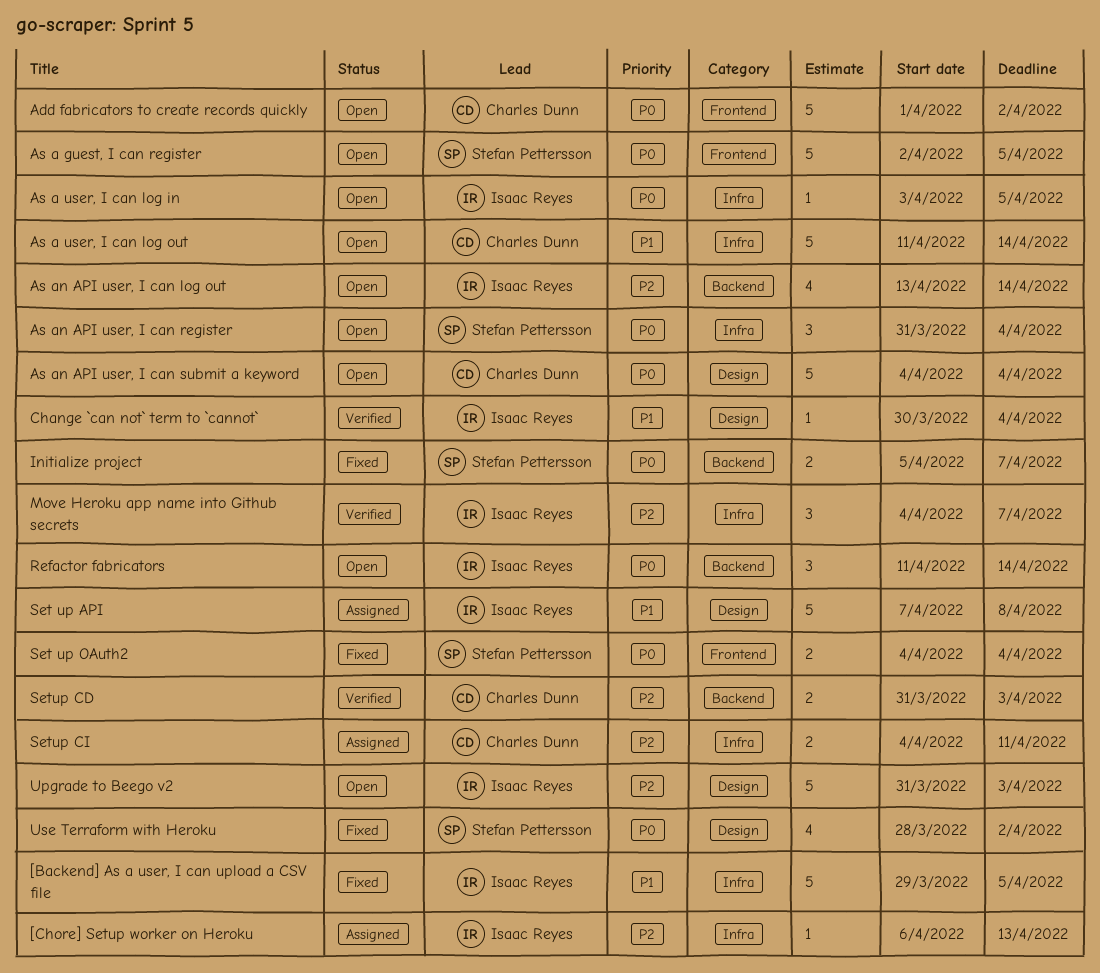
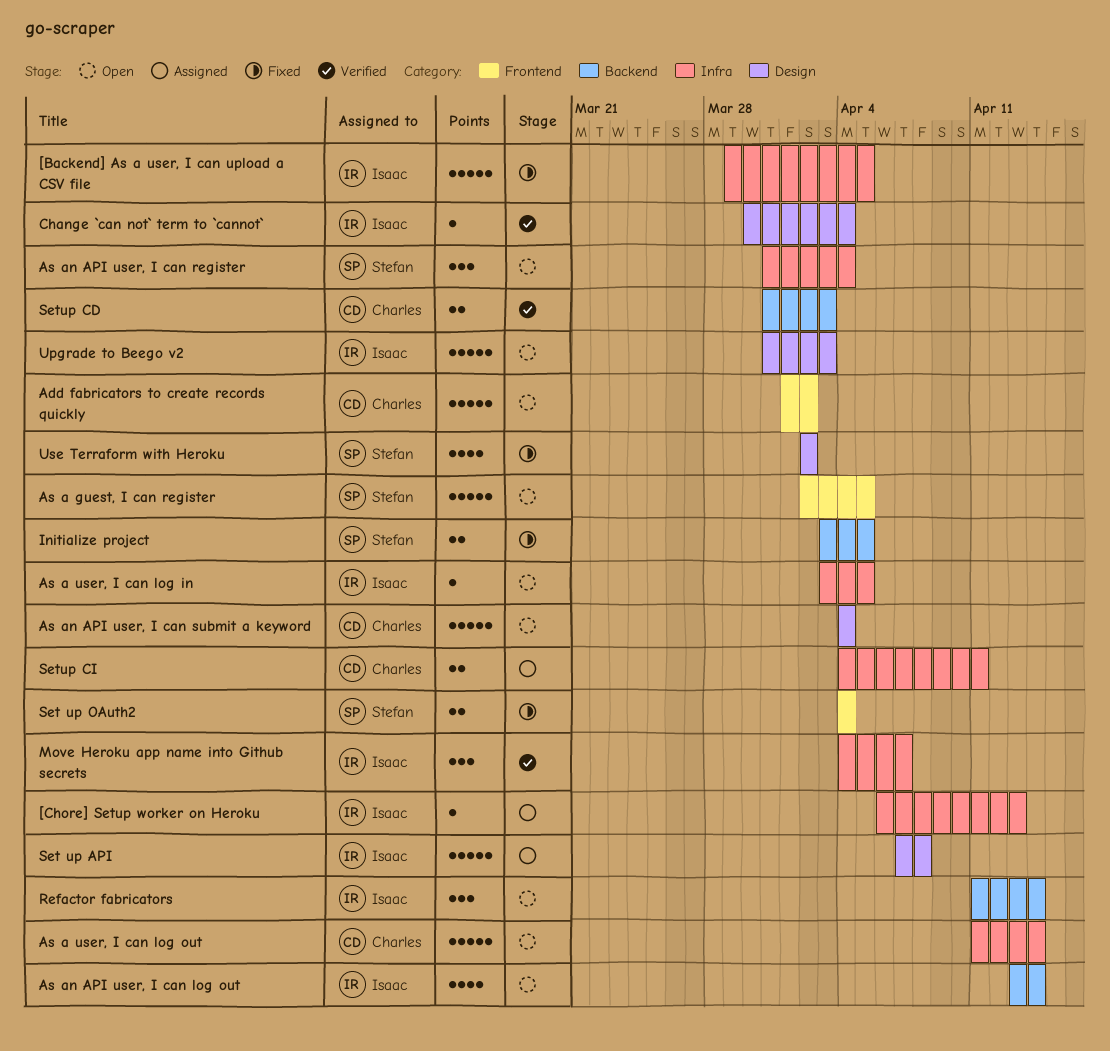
Initialize project, start: Apr 5 -> Apr 3
Initialize project, due: Apr 7 -> Apr 5
Use Terraform with Heroku, start: Mar 28 -> Apr 2

